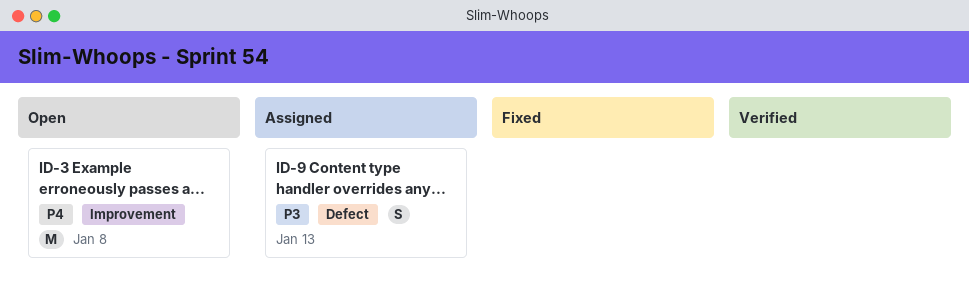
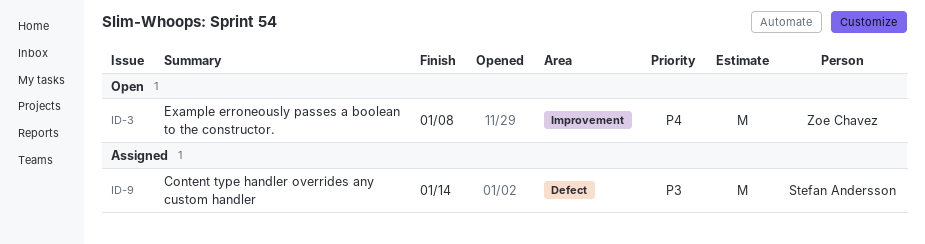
ID-9, estimate: S -> M
ID-9, due: Jan 13 -> Jan 14

